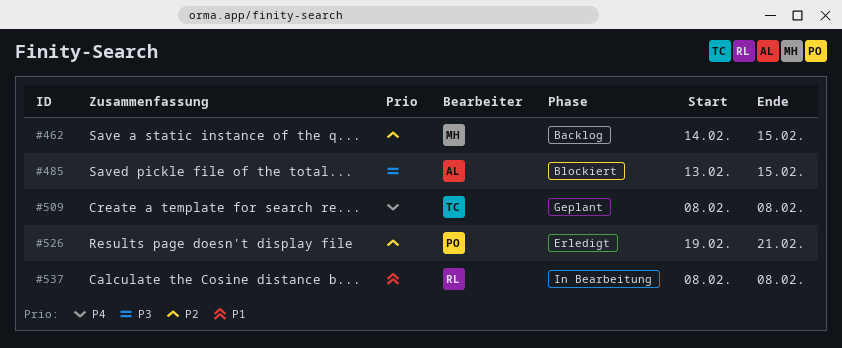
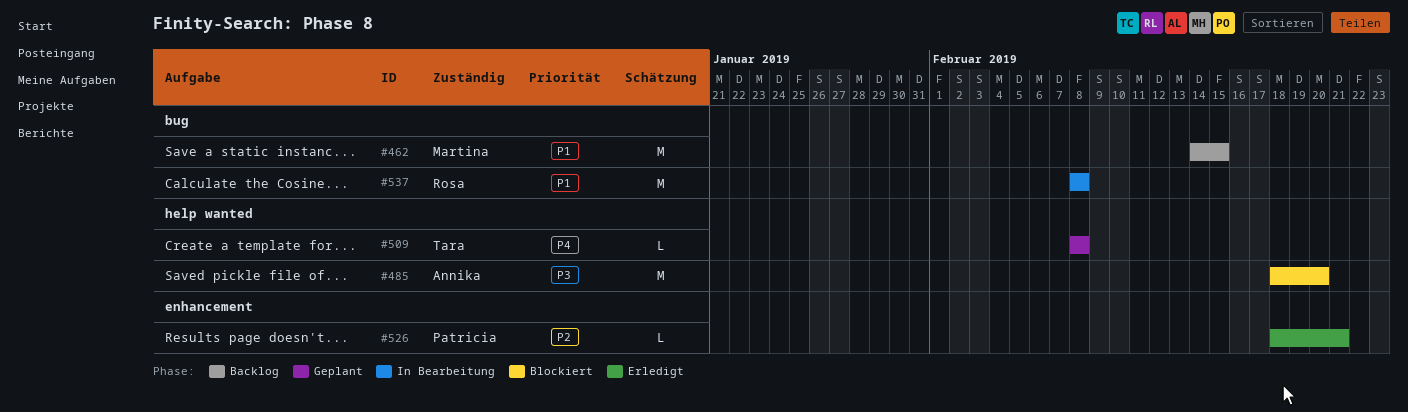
#462, priority: P2 -> P1
#485, start: Feb 13 -> Feb 18
#485, due: Feb 15 -> Feb 20
#526, start: Feb 19 -> Feb 18

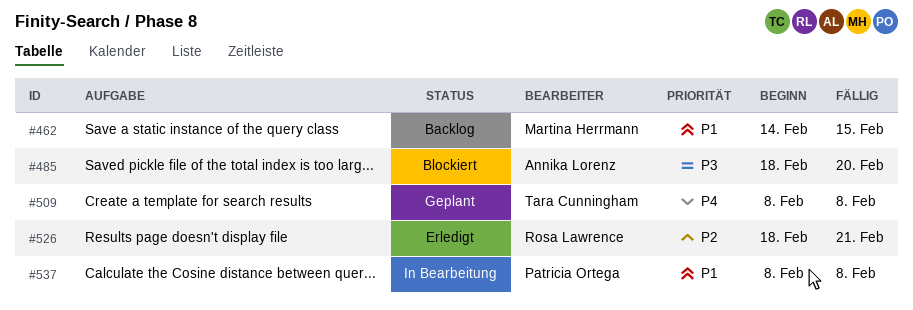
#526, owner: Patricia Ortega -> Rosa Lawrence
#537, owner: Rosa Lawrence -> Patricia Ortega

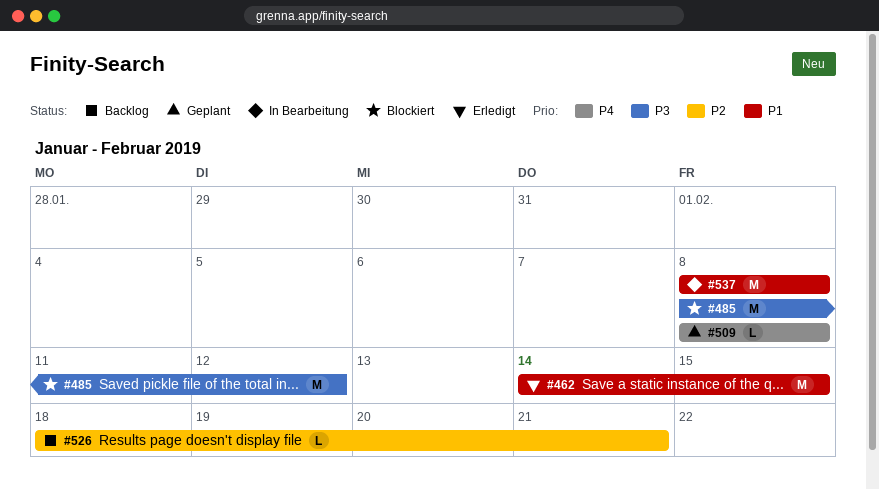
#462, status: Backlog -> Erledigt
#485, start: Feb 18 -> Feb 8
#485, due: Feb 20 -> Feb 12
#526, status: Erledigt -> Backlog

